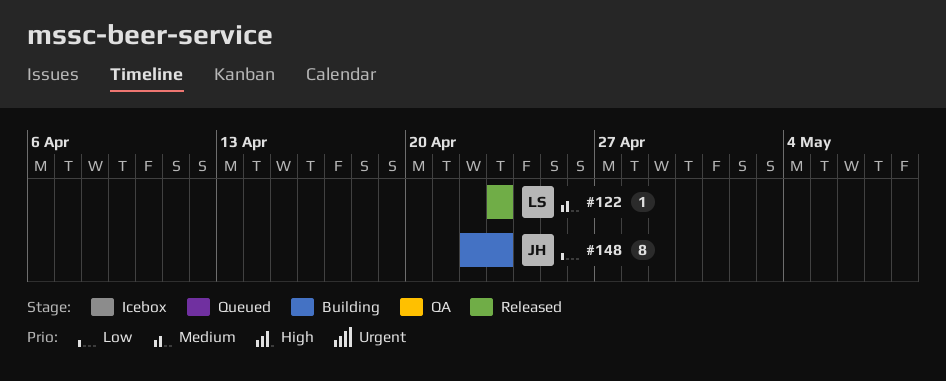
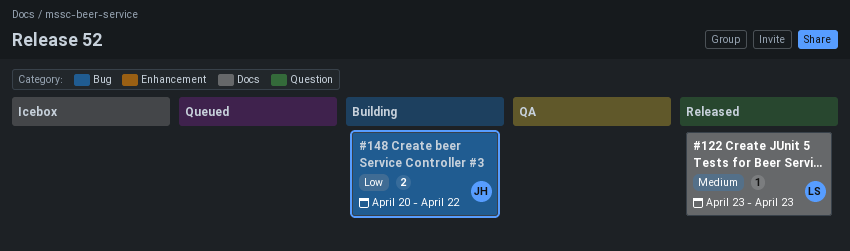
#148, estimate: 8 -> 2
#148, start: Apr 22 -> Apr 20
#148, due: Apr 23 -> Apr 22

